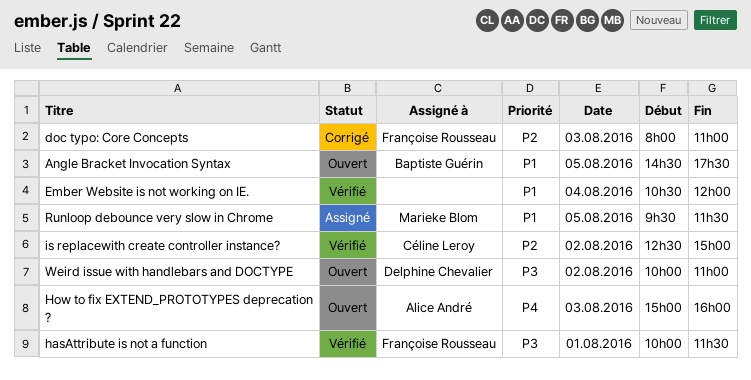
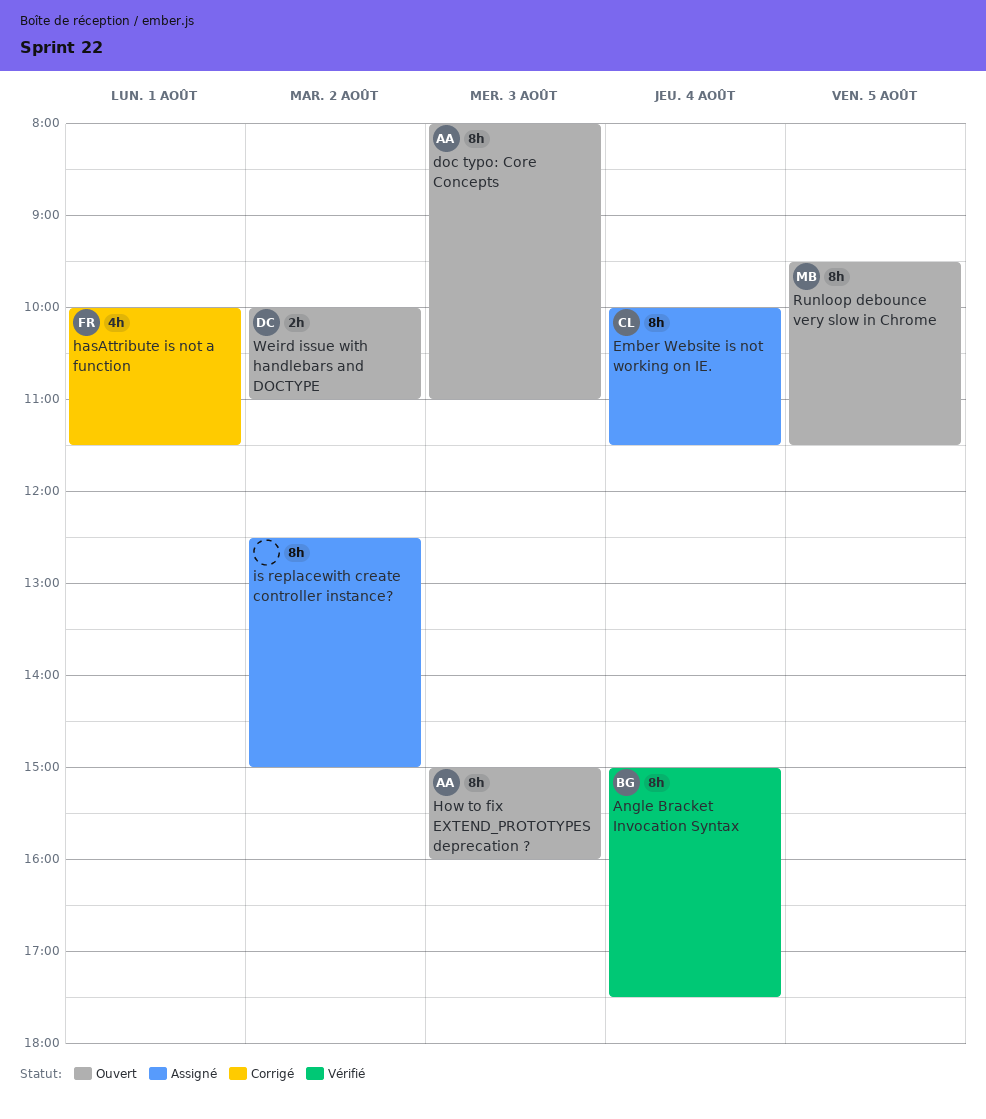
Angle Bracket Invocation Syntax, status: Ouvert -> Vérifié
Angle Bracket Invocation Syntax, day: Aug 5 -> Aug 4
Angle Bracket Invocation Syntax, begins: 14:30 -> 15:00
doc typo: Core Concepts, status: Corrigé -> Ouvert
doc typo: Core Concepts, owner: Françoise Rousseau -> Alice André
Ember Website is not working on IE., status: Vérifié -> Assigné
Ember Website is not working on IE., owner: none -> Céline Leroy
Ember Website is not working on IE., begins: 10:30 -> 10:00
Ember Website is not working on IE., ends: 12:00 -> 11:30
hasAttribute is not a function, status: Vérifié -> Corrigé
is replacewith create controller instance?, status: Vérifié -> Assigné
is replacewith create controller instance?, owner: Céline Leroy -> none
Runloop debounce very slow in Chrome, status: Assigné -> Ouvert

